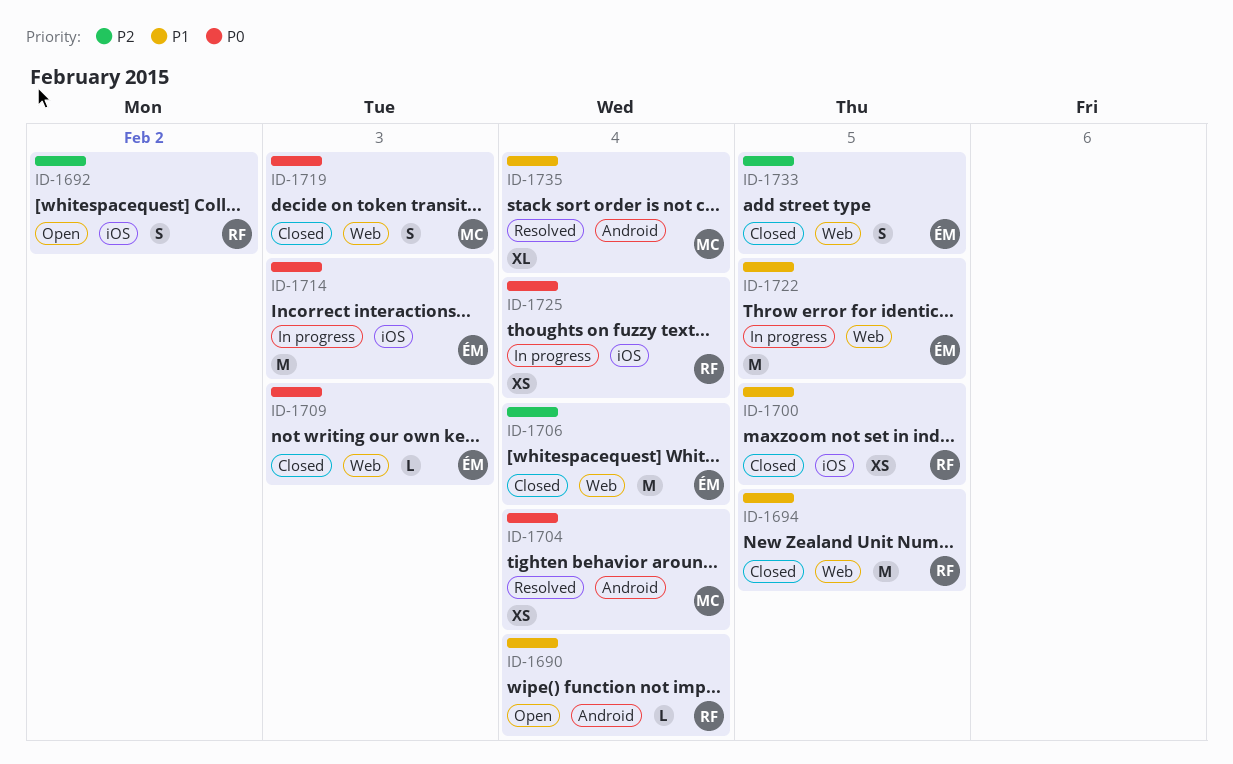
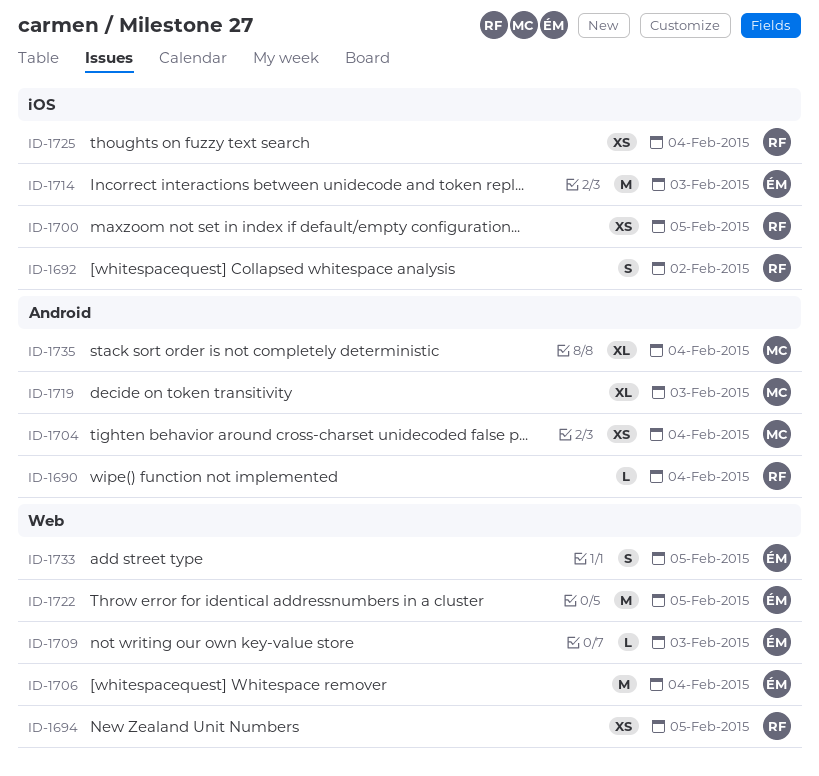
ID-1694, estimate: M -> XS
ID-1719, label: Web -> Android
ID-1719, estimate: S -> XL

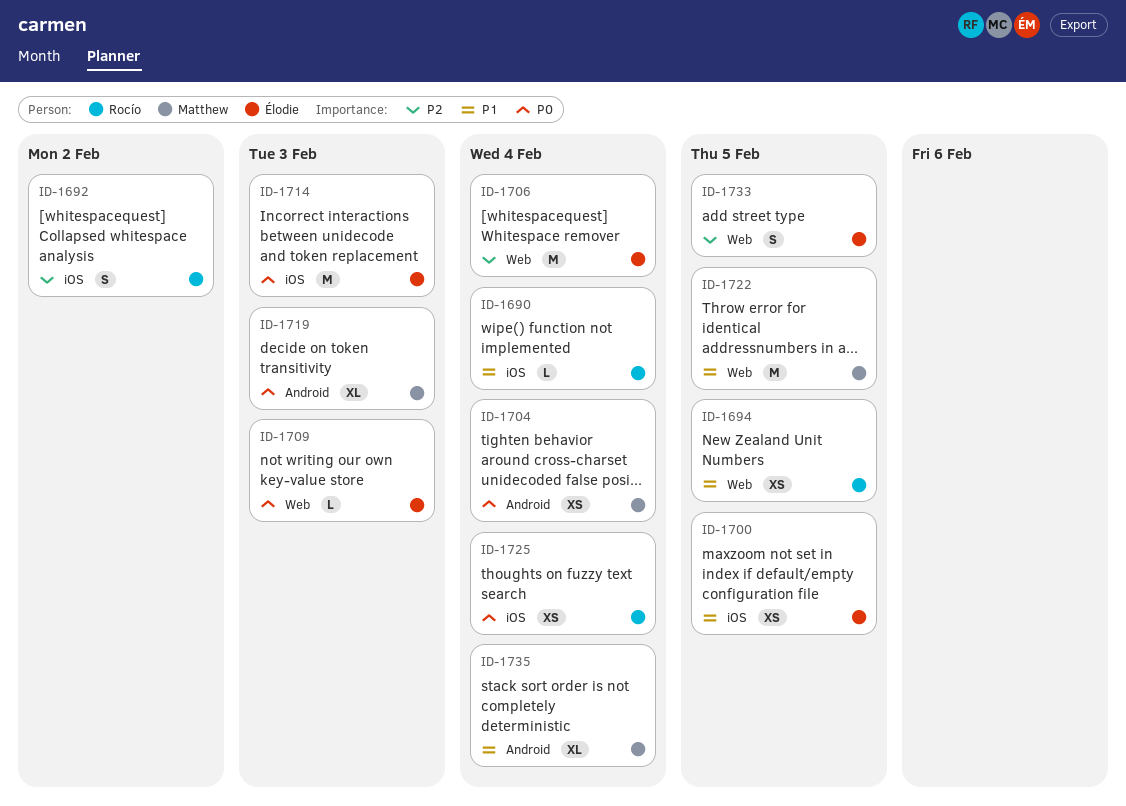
ID-1690, label: Android -> iOS
ID-1700, owner: Rocío -> Élodie
ID-1722, owner: Élodie -> Matthew

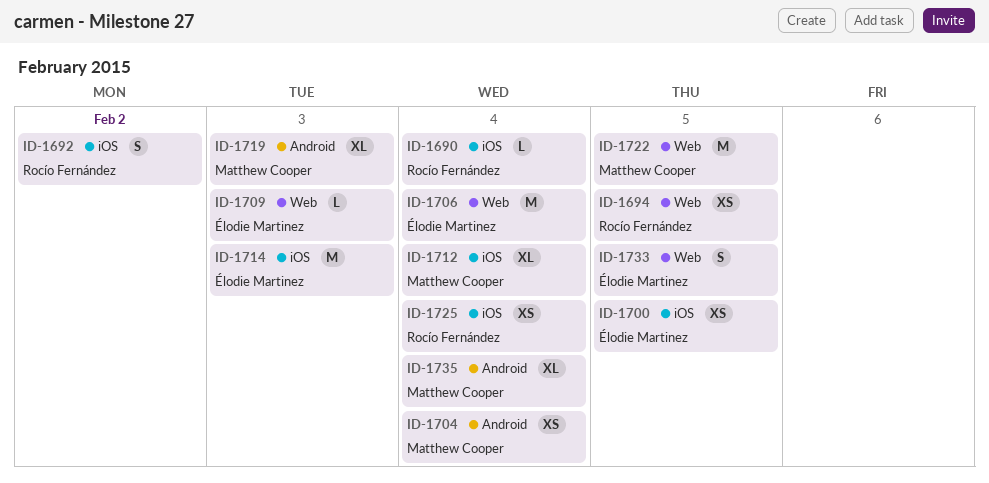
ID-1712: none -> present

